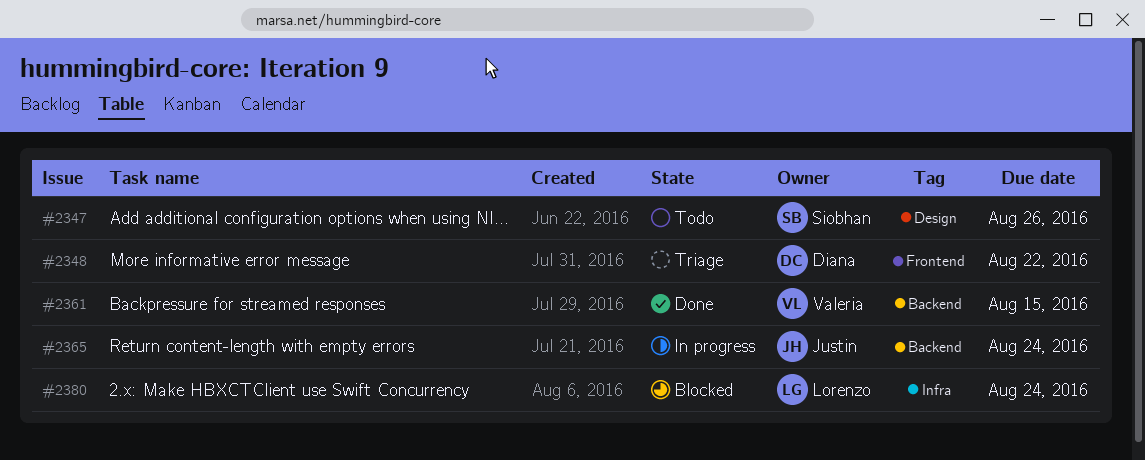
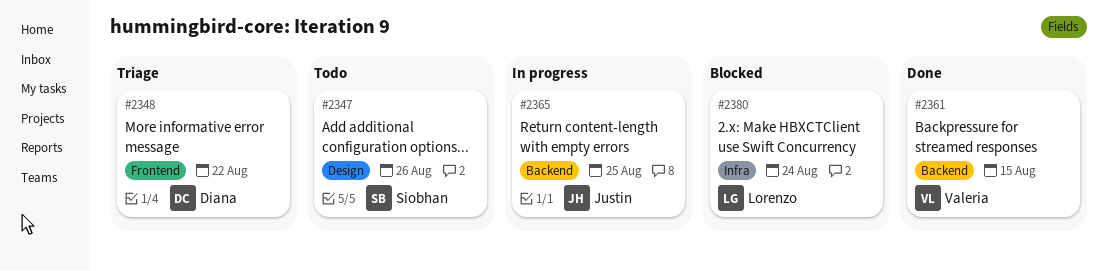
#2365, due: Aug 24 -> Aug 25

